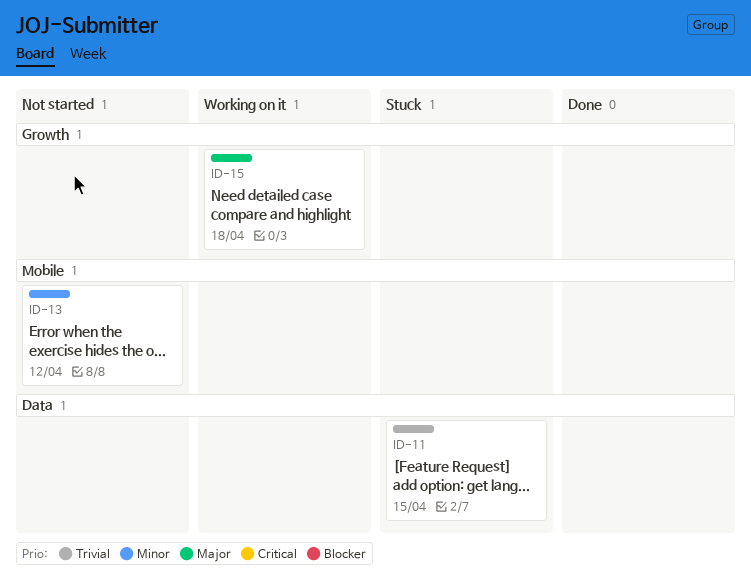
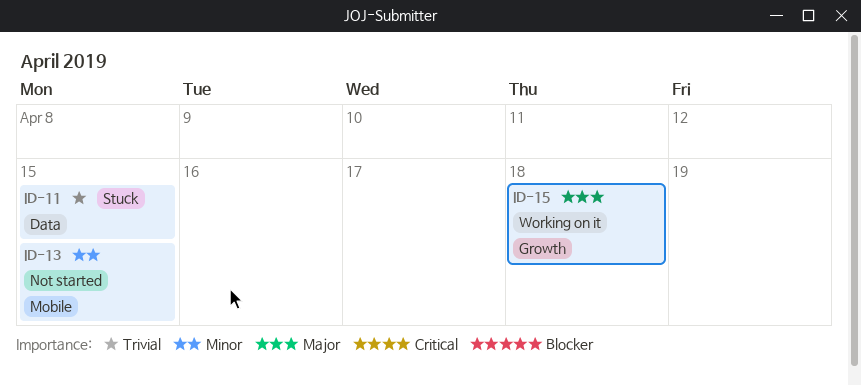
ID-13, due: Apr 12 -> Apr 15

